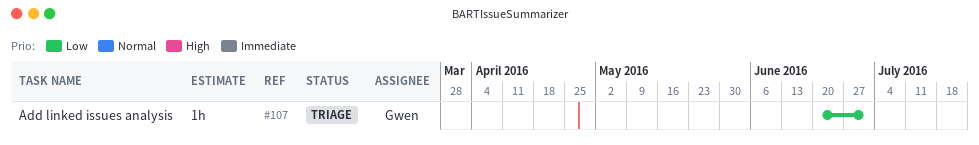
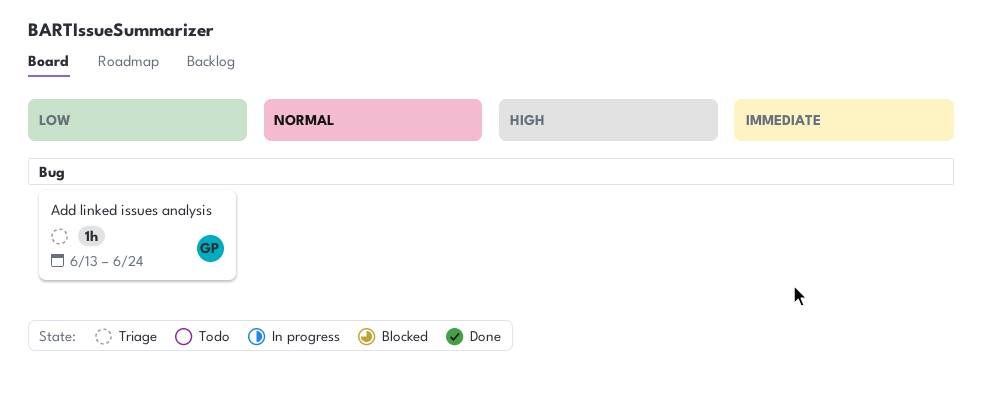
Add linked issues analysis, start: Jun 20 -> Jun 13
Add linked issues analysis, due: Jul 1 -> Jun 24

